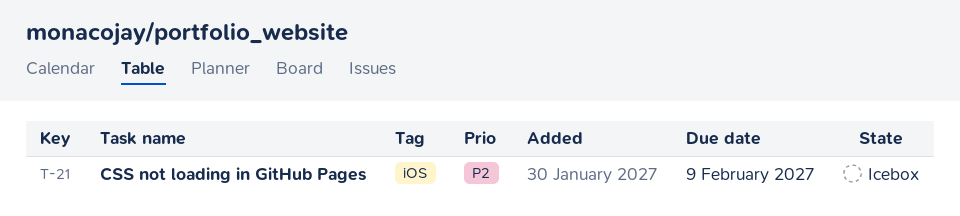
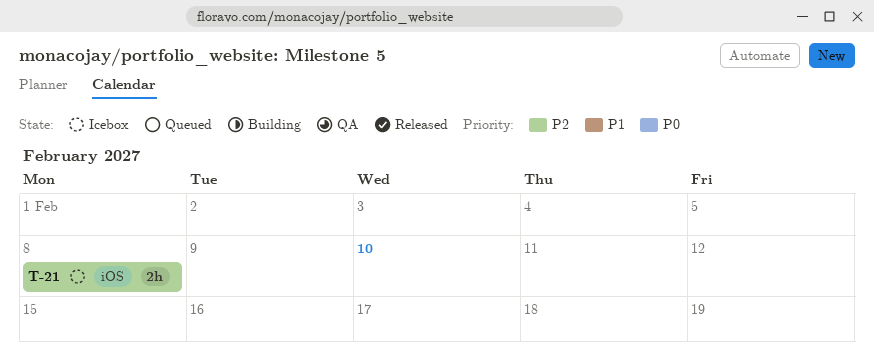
T-21, due: Feb 9 -> Feb 8

